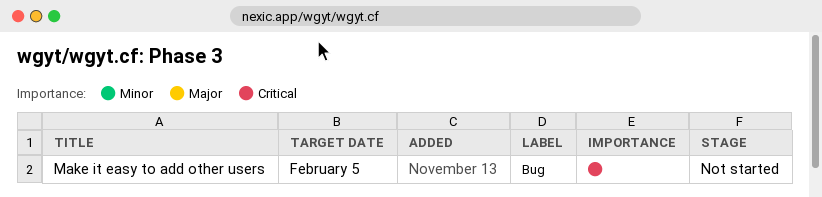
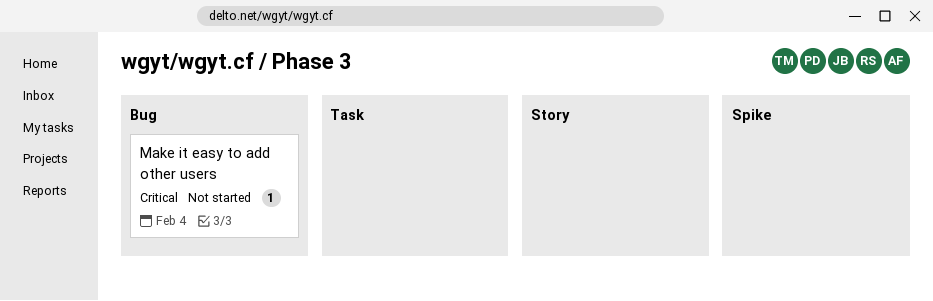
Make it easy to add other users, due: Feb 5 -> Feb 4

